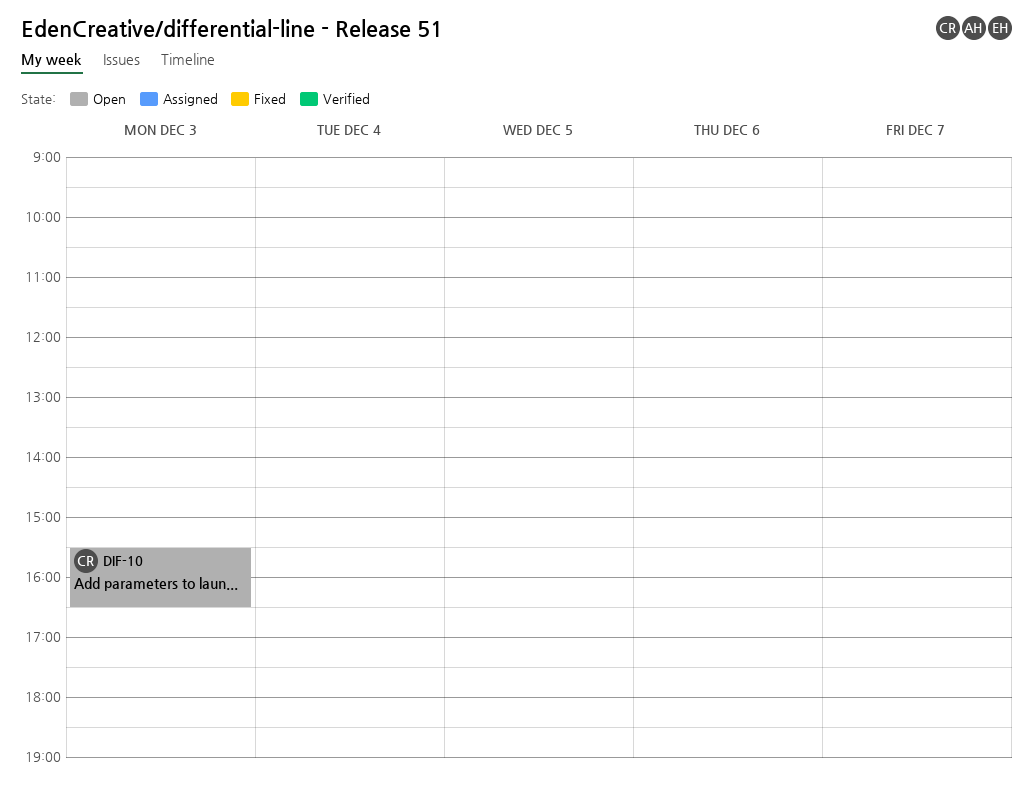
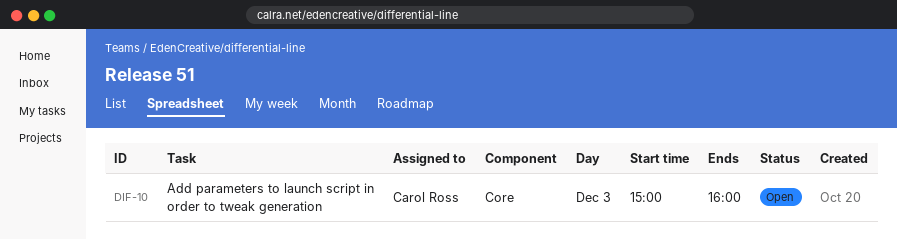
DIF-10, begins: 15:30 -> 15:00
DIF-10, ends: 16:30 -> 16:00

